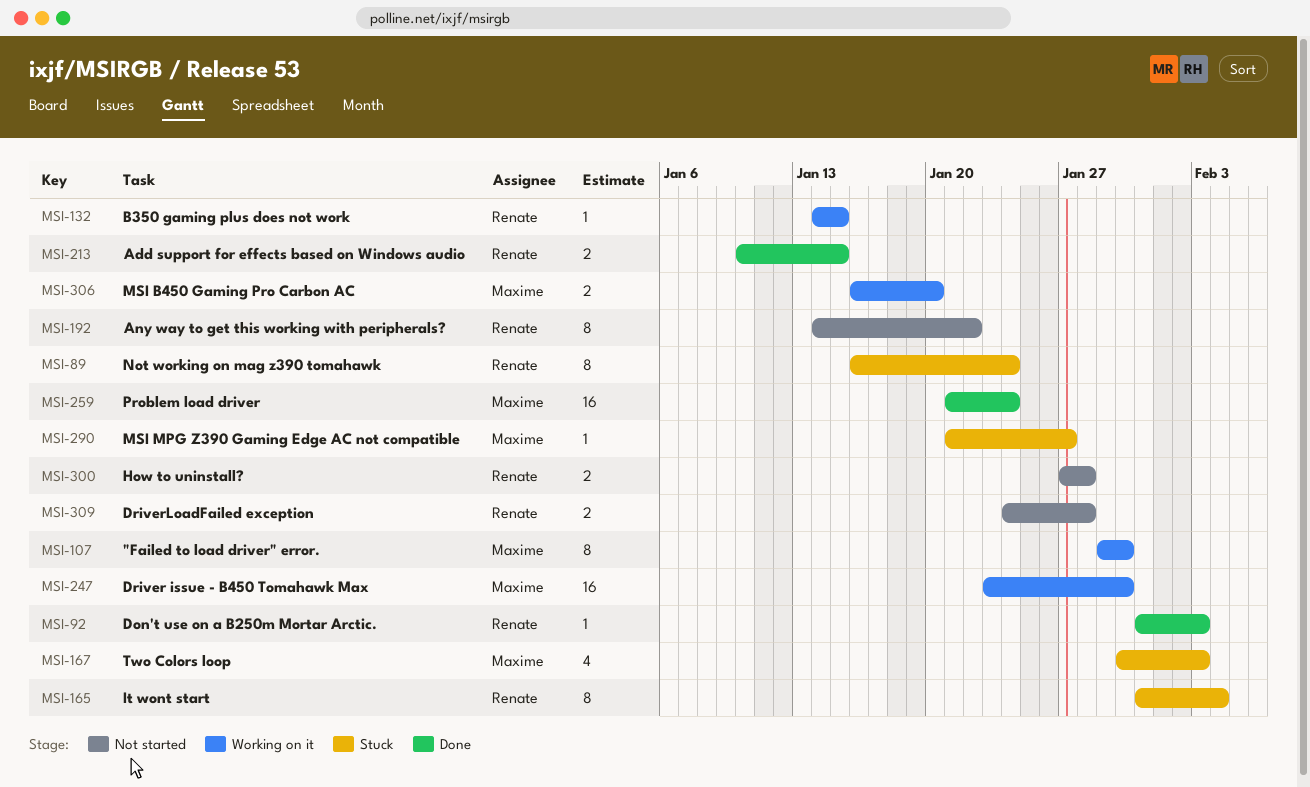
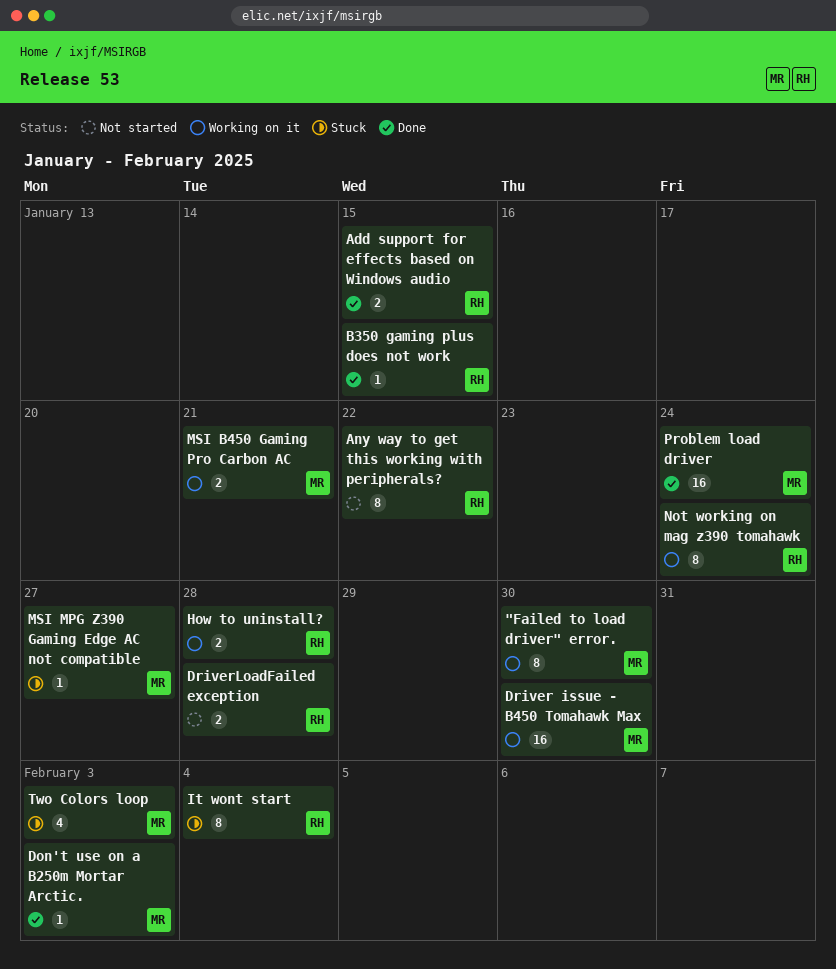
B350 gaming plus does not work, status: Working on it -> Done
Don't use on a B250m Mortar Arctic., owner: Renate -> Maxime
How to uninstall?, status: Not started -> Working on it
MSI B450 Gaming Pro Carbon AC, due: Jan 20 -> Jan 21
Not working on mag z390 tomahawk, status: Stuck -> Working on it

